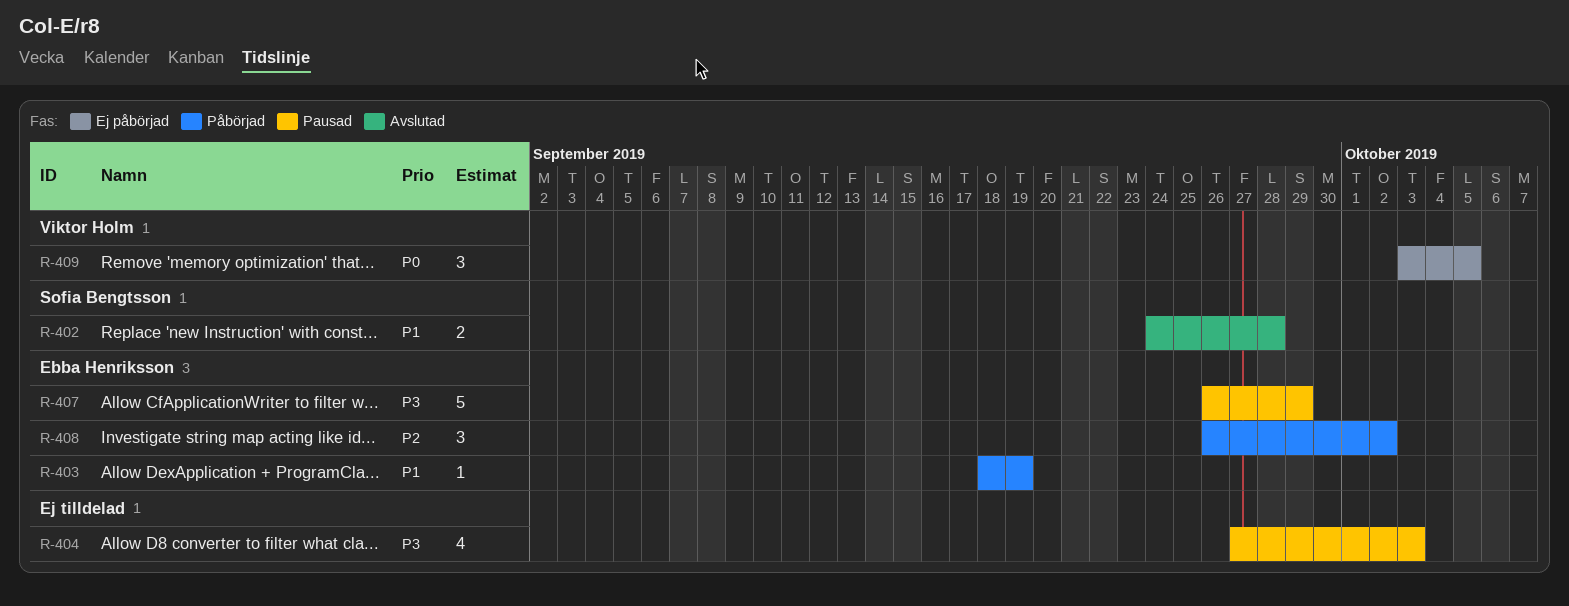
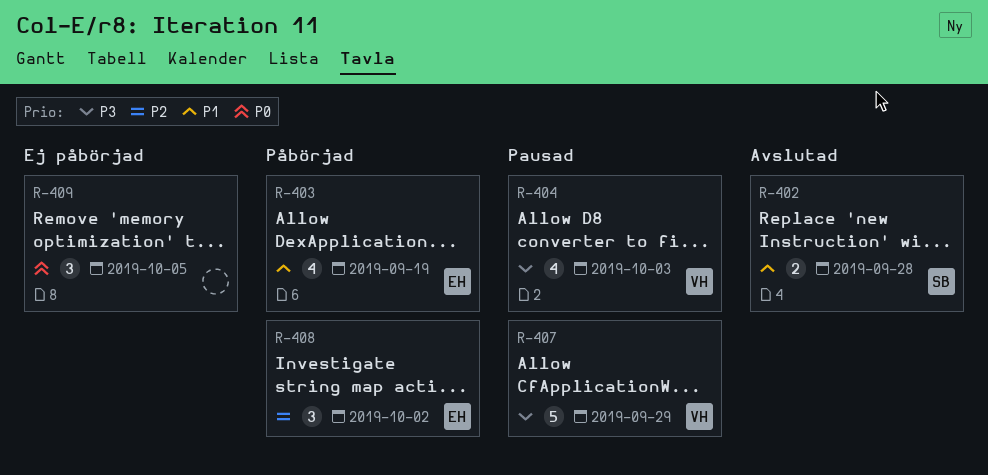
R-403, estimate: 1 -> 4
R-404, owner: none -> Viktor Holm
R-407, owner: Ebba Henriksson -> Viktor Holm
R-409, owner: Viktor Holm -> none

